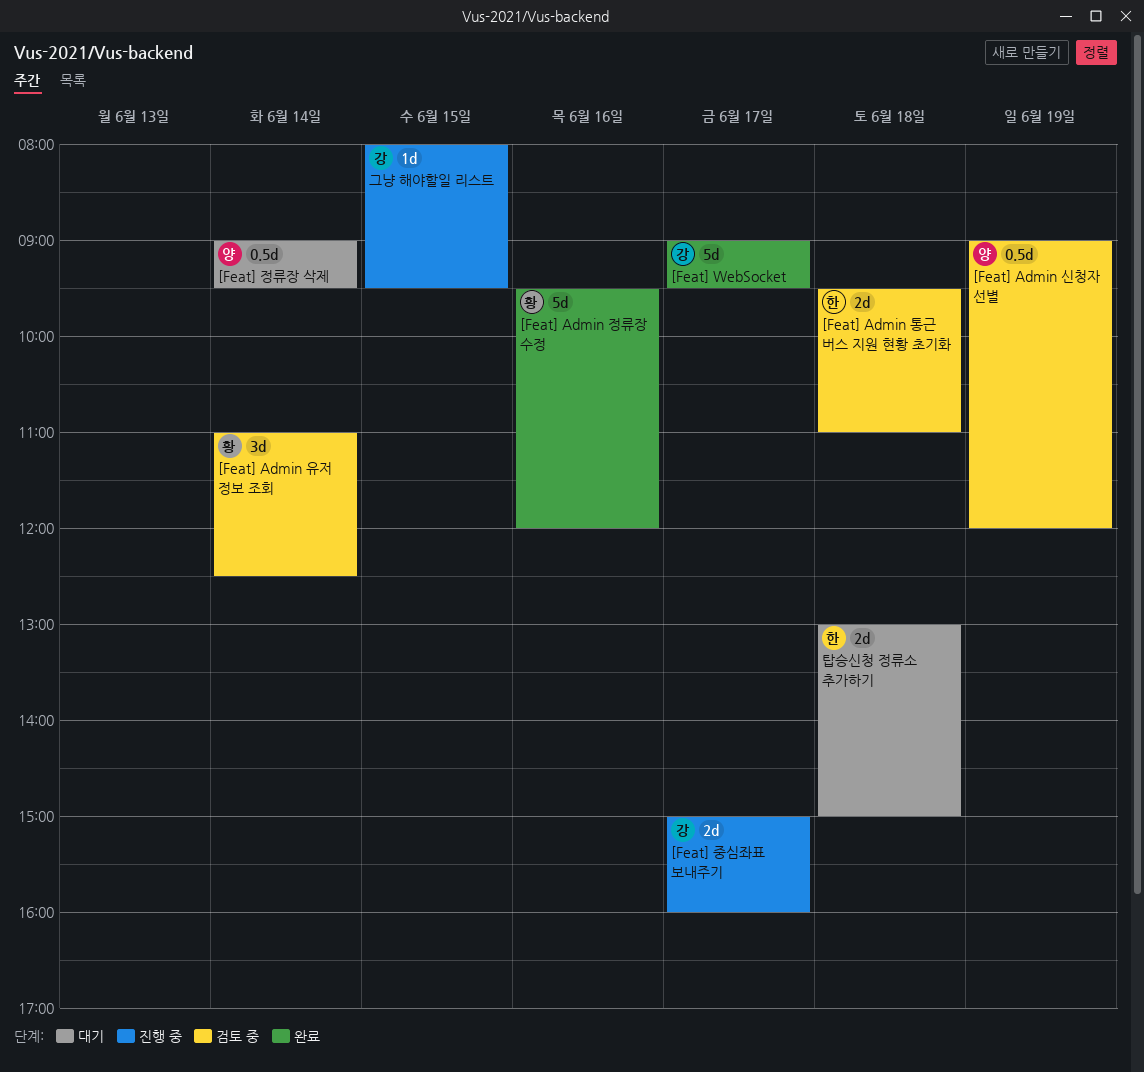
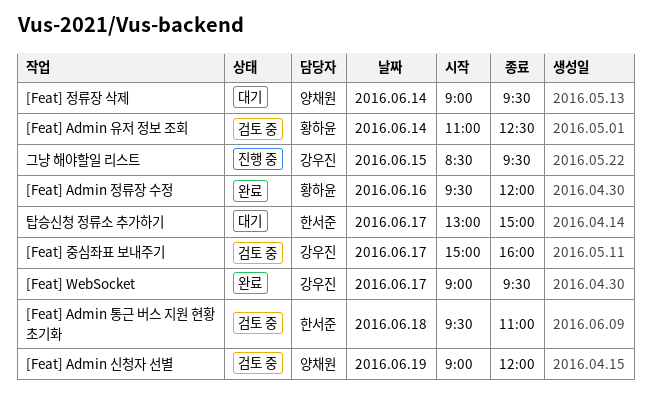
[Feat] 중심좌표 보내주기, status: 진행 중 -> 검토 중
그냥 해야할일 리스트, begins: 08:00 -> 08:30
탑승신청 정류소 추가하기, day: Jun 18 -> Jun 17

